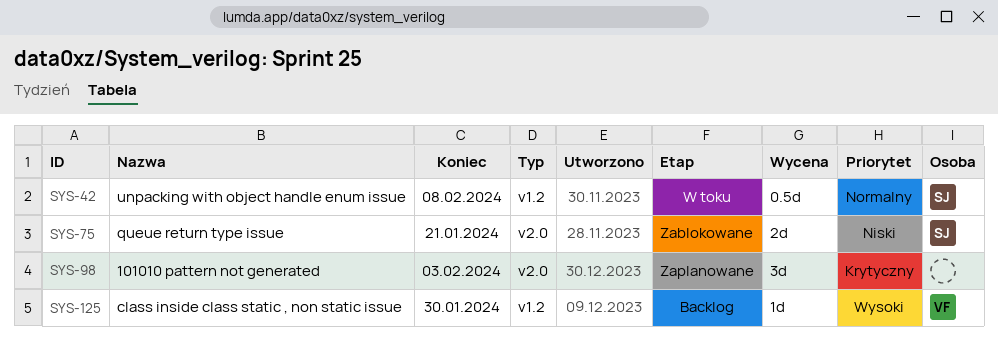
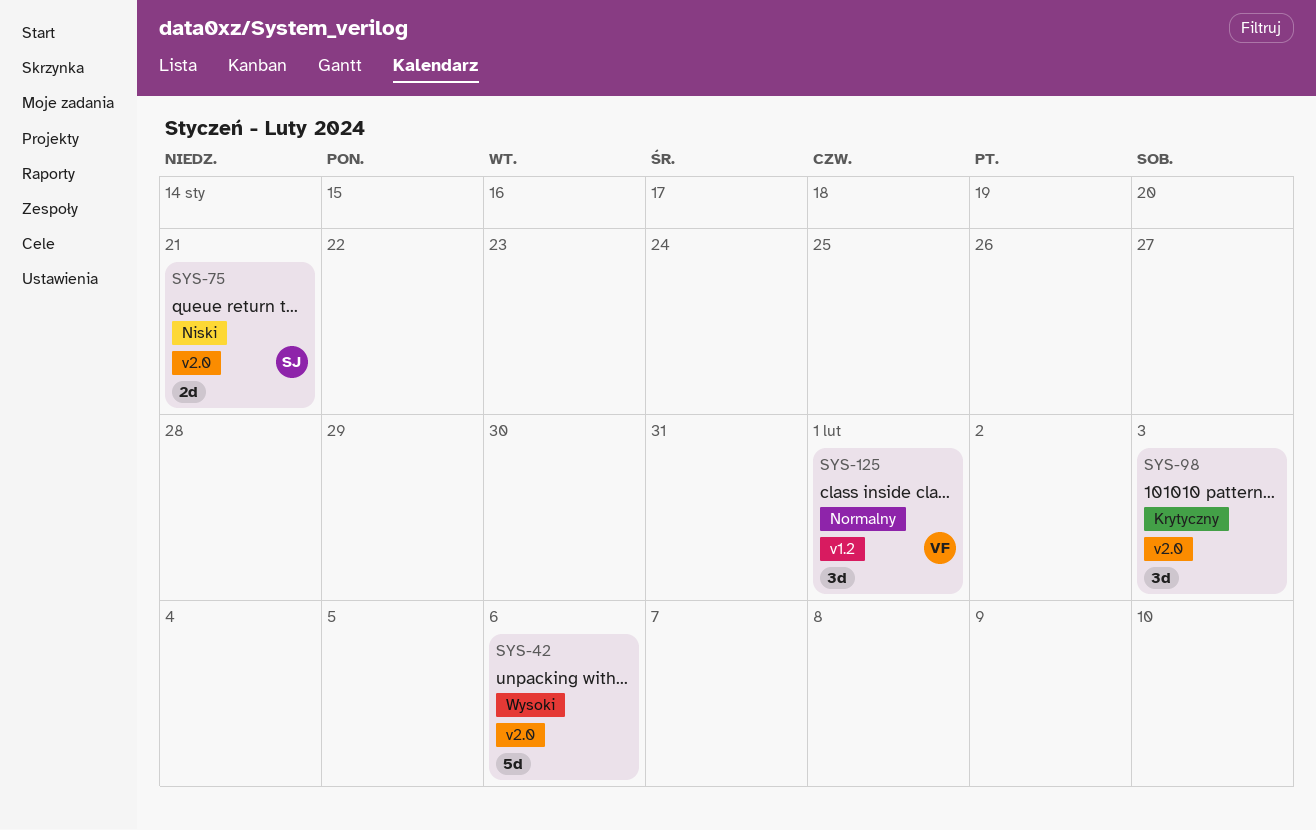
SYS-42, owner: SJ -> none
SYS-42, priority: Normalny -> Wysoki
SYS-42, label: v1.2 -> v2.0
SYS-42, estimate: 0.5d -> 5d
SYS-42, due: Feb 8 -> Feb 6
SYS-125, priority: Wysoki -> Normalny
SYS-125, estimate: 1d -> 3d
SYS-125, due: Jan 30 -> Feb 1

